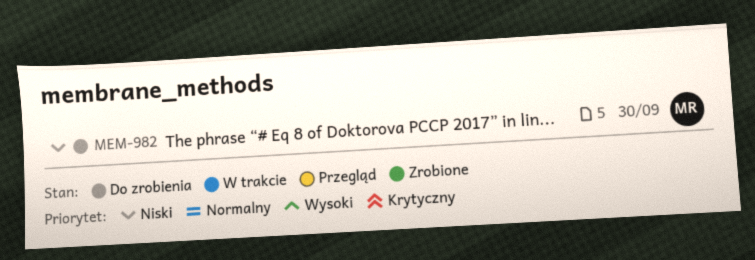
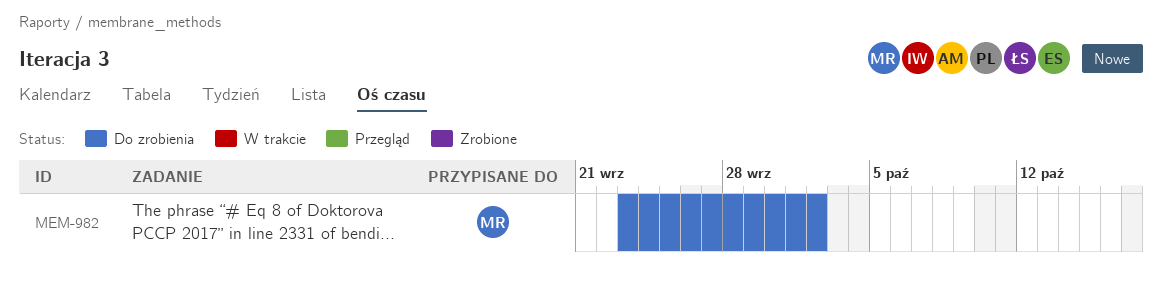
MEM-982, due: Sep 30 -> Oct 2

